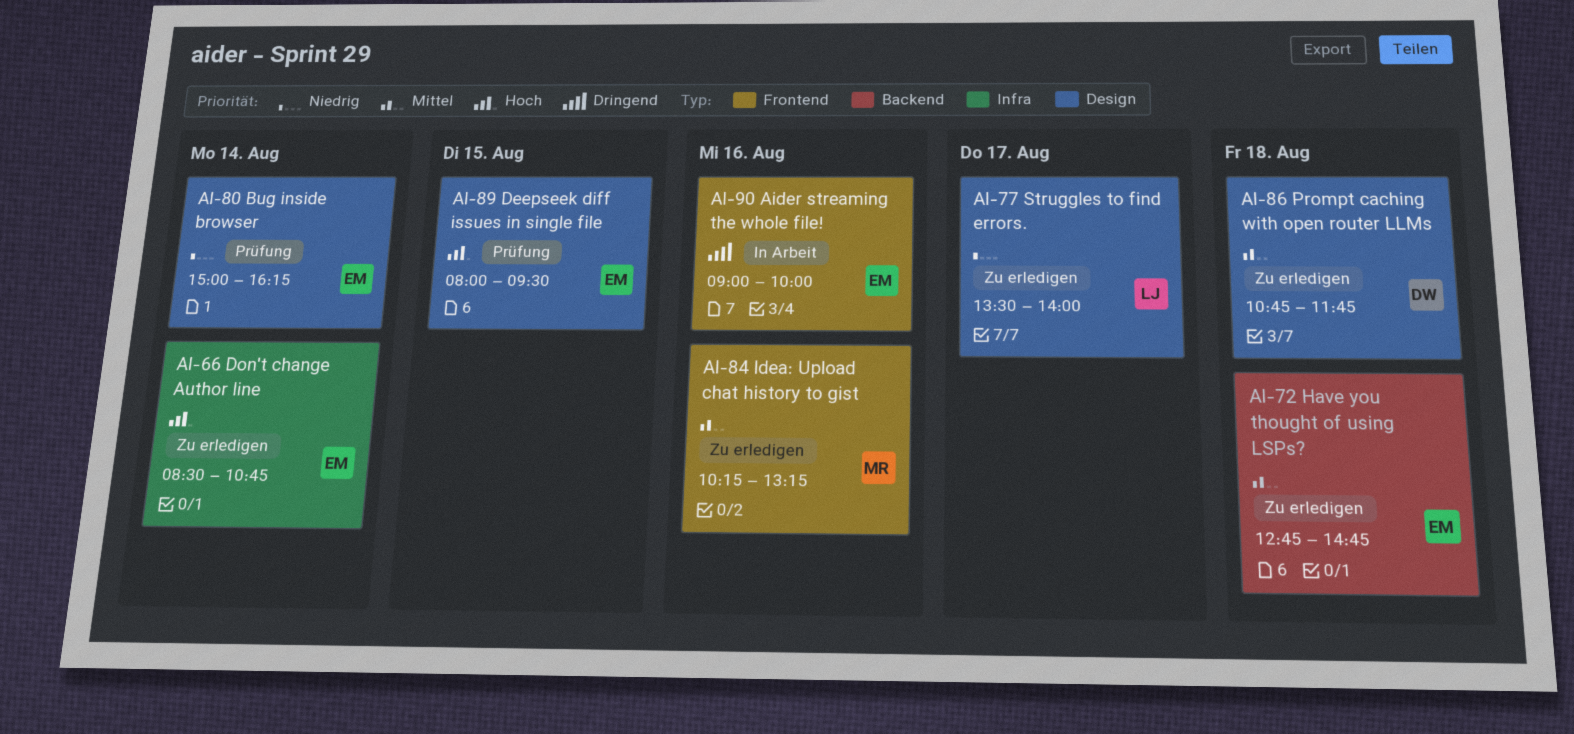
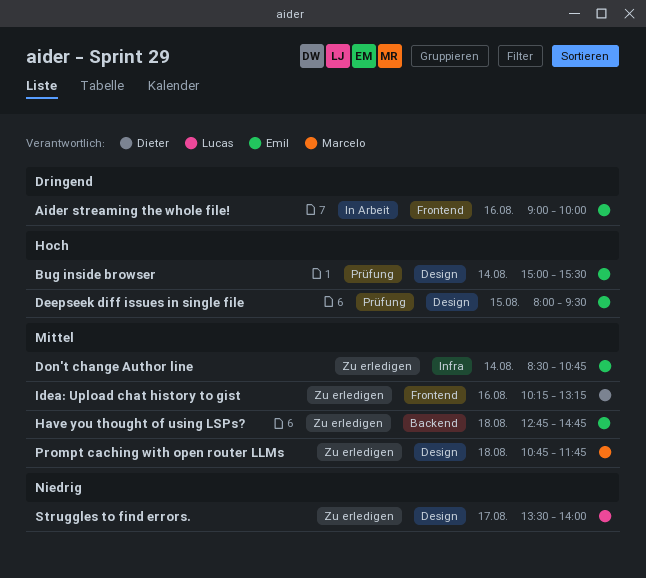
Bug inside browser, priority: Niedrig -> Hoch
Bug inside browser, ends: 16:15 -> 15:30
Don't change Author line, priority: Hoch -> Mittel
Idea: Upload chat history to gist, owner: Marcelo -> Dieter
Prompt caching with open router LLMs, owner: Dieter -> Marcelo

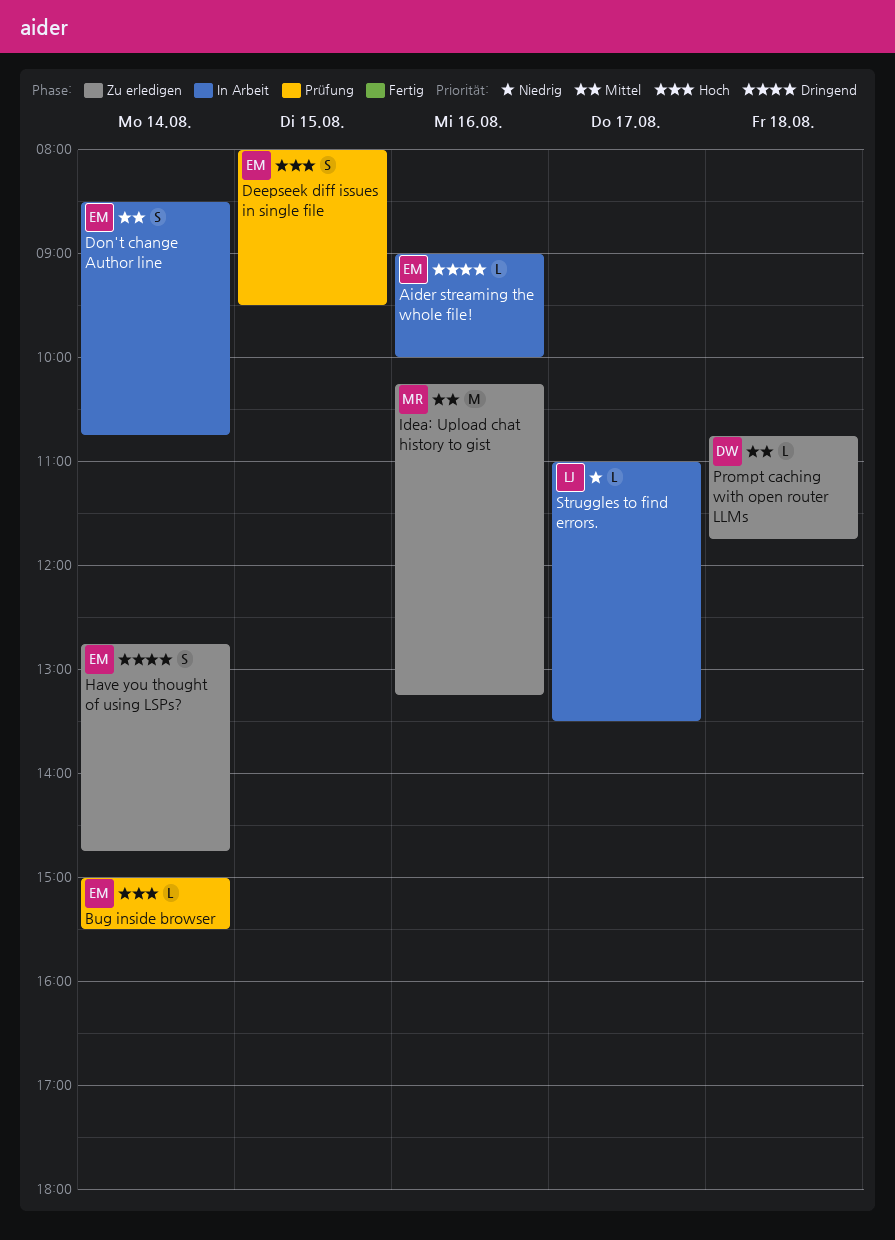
Don't change Author line, status: Zu erledigen -> In Arbeit
Have you thought of using LSPs?, priority: Mittel -> Dringend
Have you thought of using LSPs?, day: Aug 18 -> Aug 14
Idea: Upload chat history to gist, owner: Dieter -> Marcelo
Prompt caching with open router LLMs, owner: Marcelo -> Dieter
Struggles to find errors., status: Zu erledigen -> In Arbeit
Struggles to find errors., begins: 13:30 -> 11:00
Struggles to find errors., ends: 14:00 -> 13:30

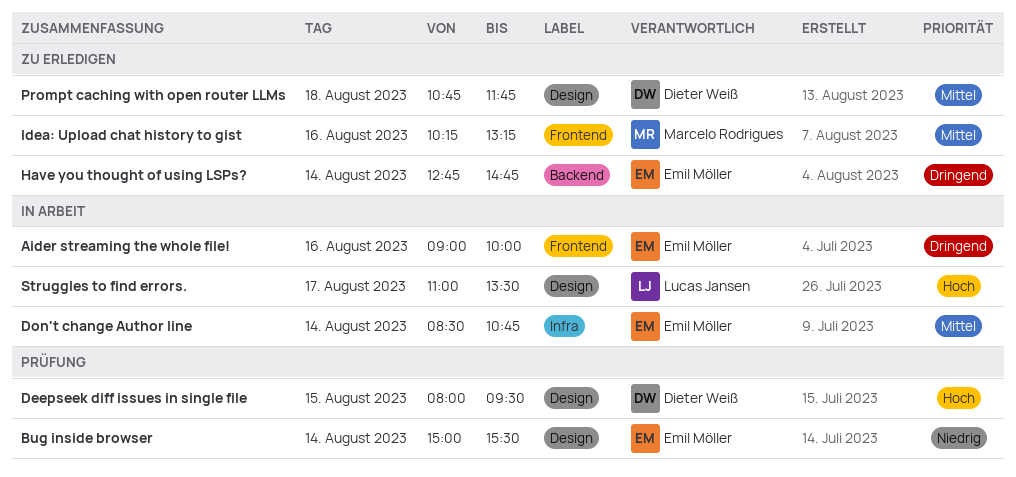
Bug inside browser, priority: Hoch -> Niedrig
Deepseek diff issues in single file, owner: Emil Möller -> Dieter Weiß
Struggles to find errors., priority: Niedrig -> Hoch

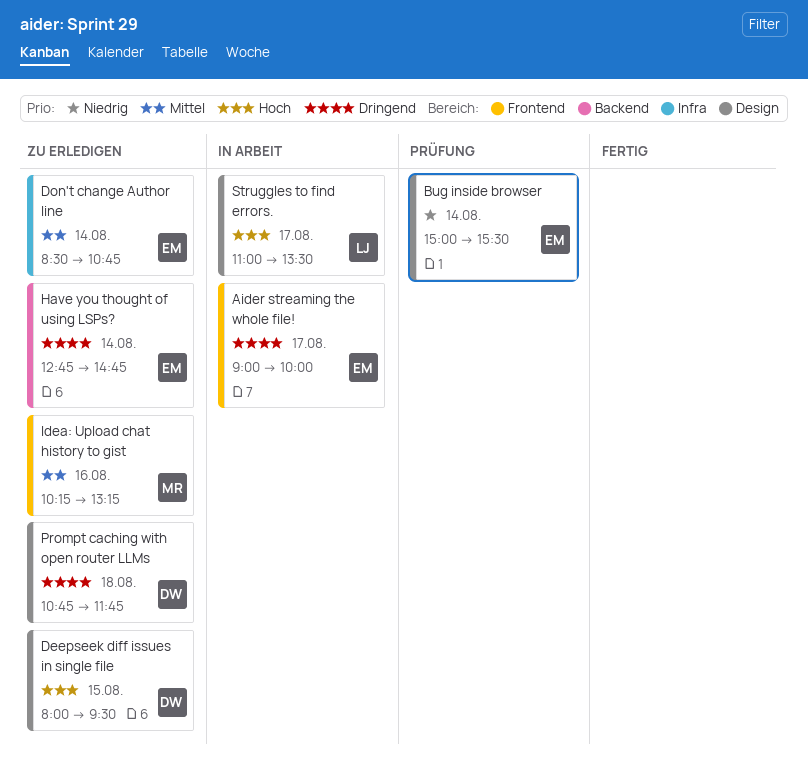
Aider streaming the whole file!, day: Aug 16 -> Aug 17
Deepseek diff issues in single file, status: Prüfung -> Zu erledigen
Don't change Author line, status: In Arbeit -> Zu erledigen
Prompt caching with open router LLMs, priority: Mittel -> Dringend

